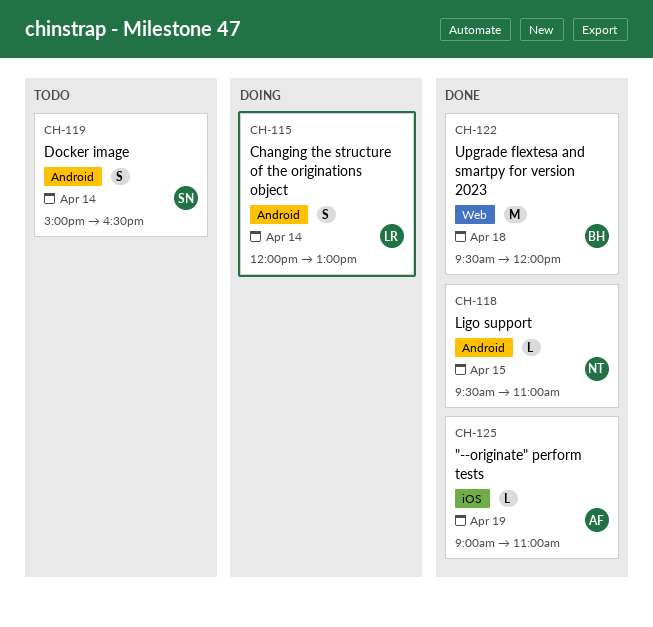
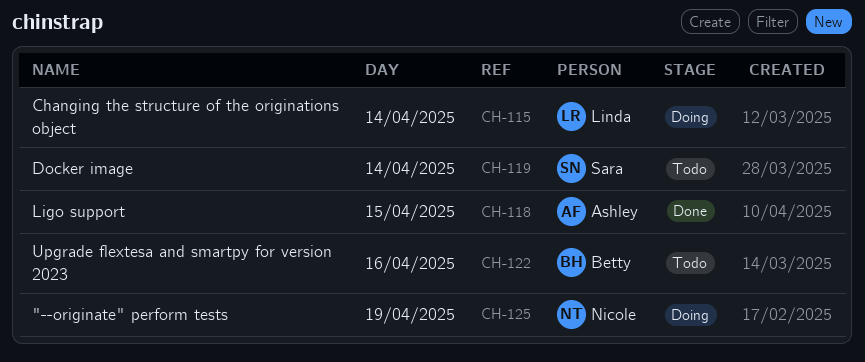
CH-118, owner: Nicole -> Ashley
CH-122, status: Done -> Todo
CH-122, day: Apr 18 -> Apr 16
CH-125, status: Done -> Doing
CH-125, owner: Ashley -> Nicole

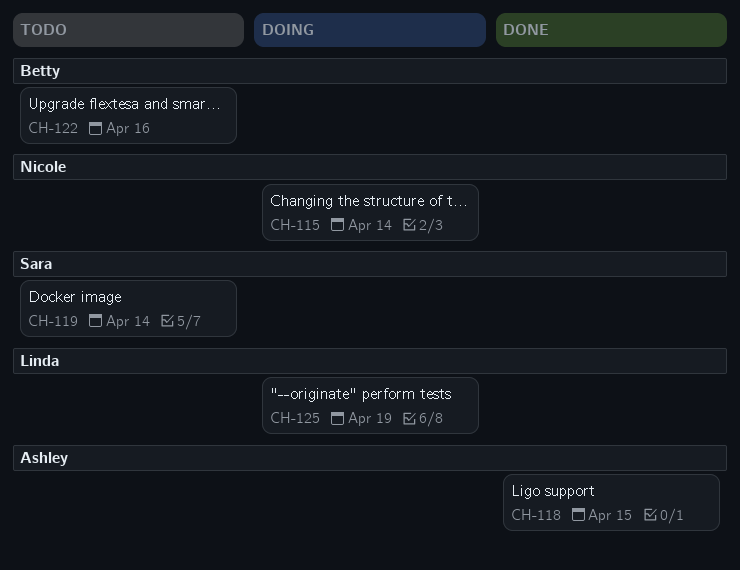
CH-115, owner: Linda -> Nicole
CH-125, owner: Nicole -> Linda

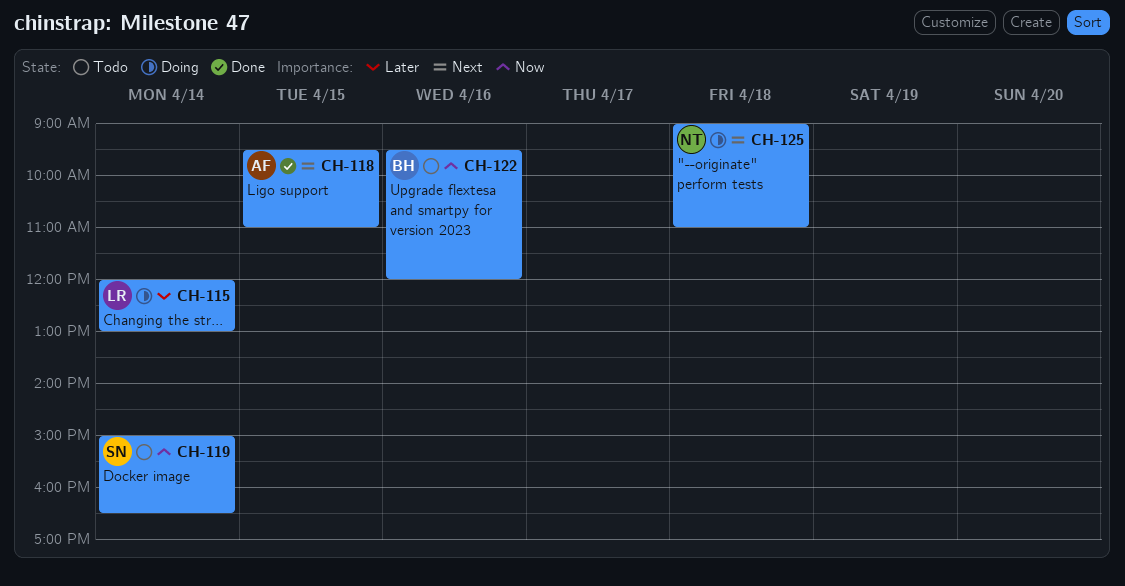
CH-115, owner: Nicole -> Linda
CH-125, owner: Linda -> Nicole
CH-125, day: Apr 19 -> Apr 18

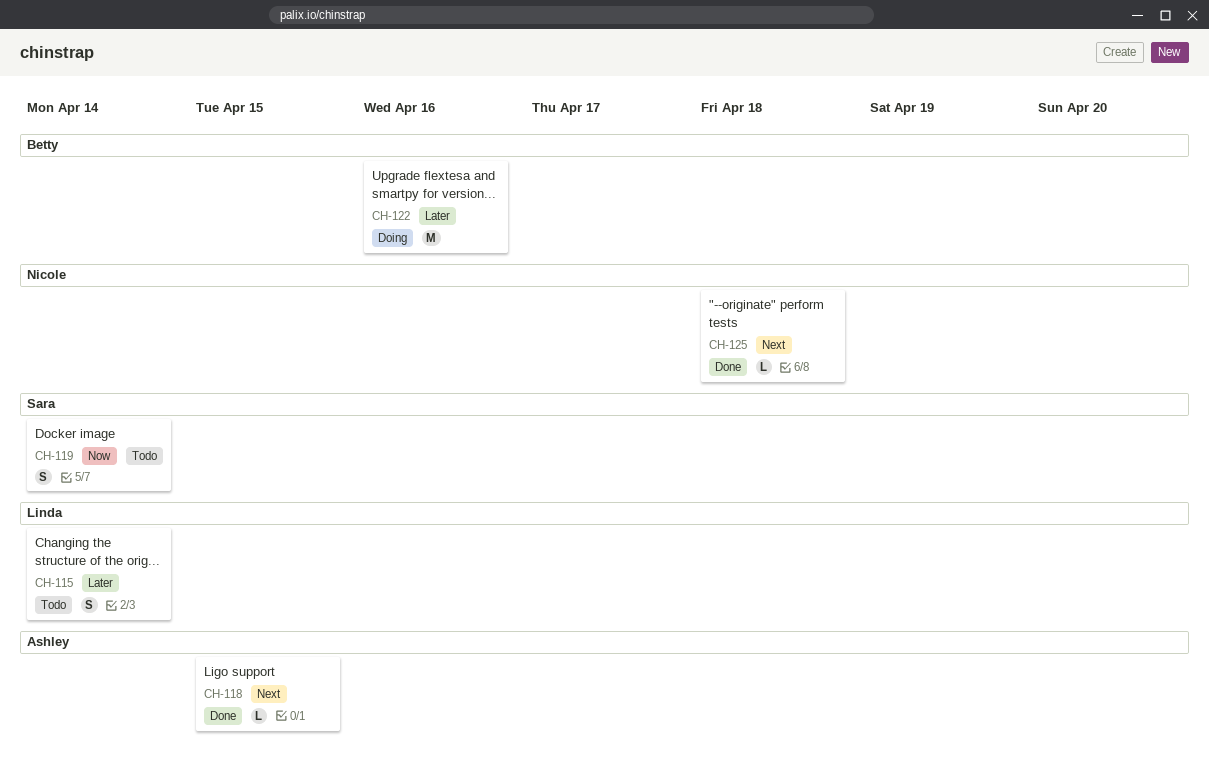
CH-115, status: Doing -> Todo
CH-122, status: Todo -> Doing
CH-122, priority: Now -> Later
CH-125, status: Doing -> Done

